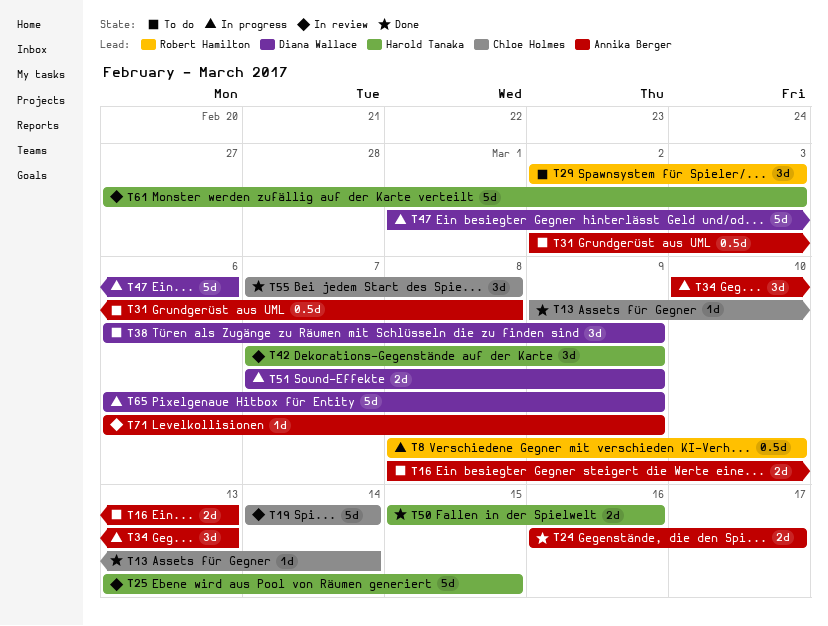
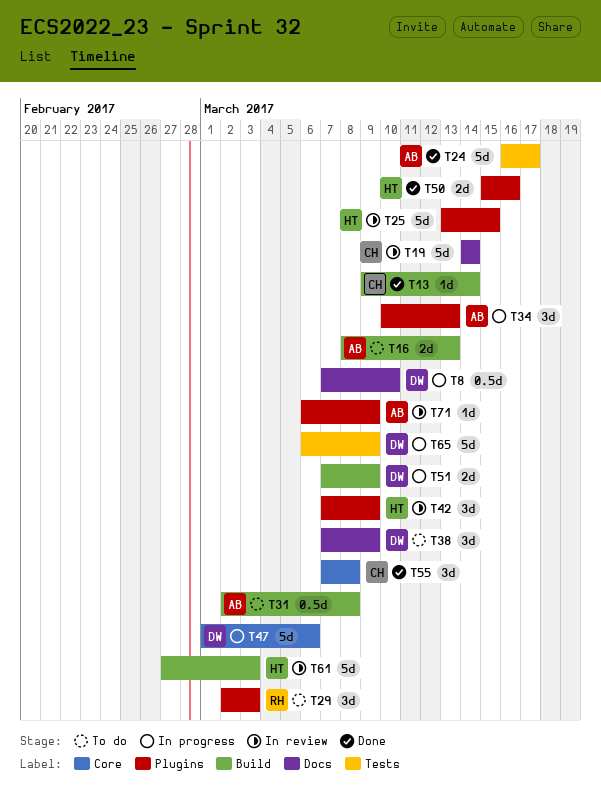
T8, owner: Robert Hamilton -> Diana Wallace
T8, start: Mar 8 -> Mar 7
T24, estimate: 2d -> 5d
T38, start: Mar 6 -> Mar 7

